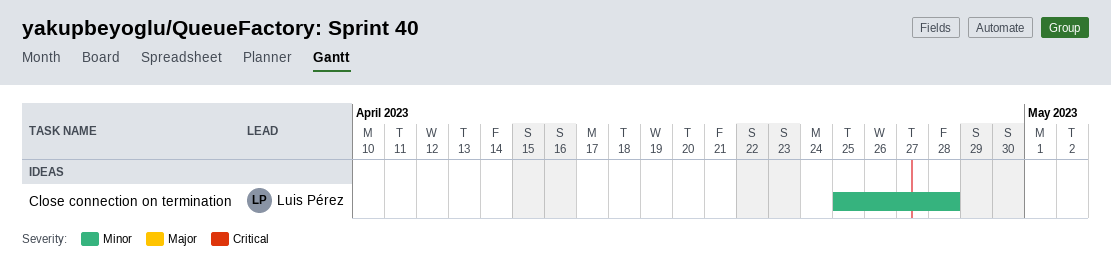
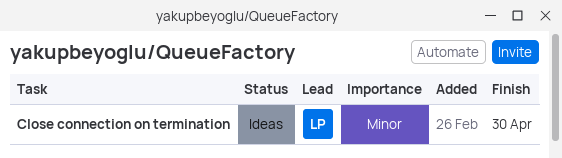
Close connection on termination, due: Apr 28 -> Apr 30

